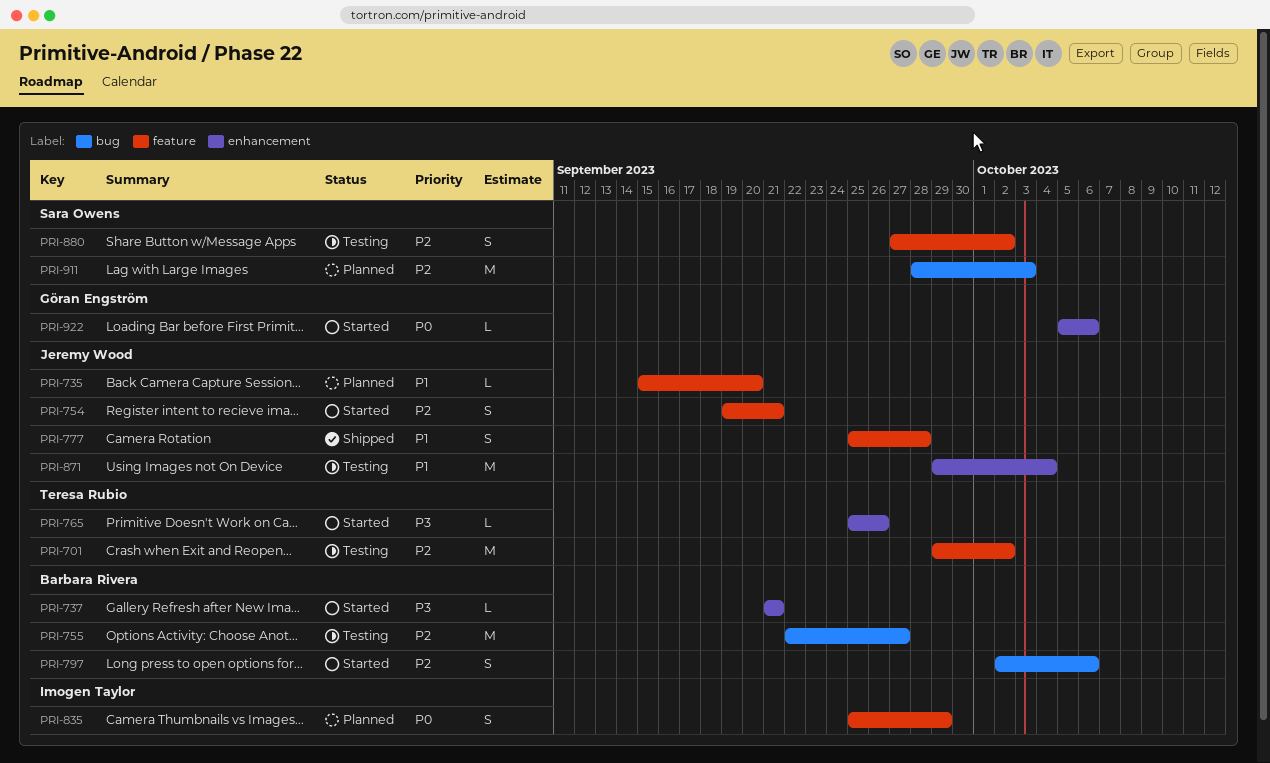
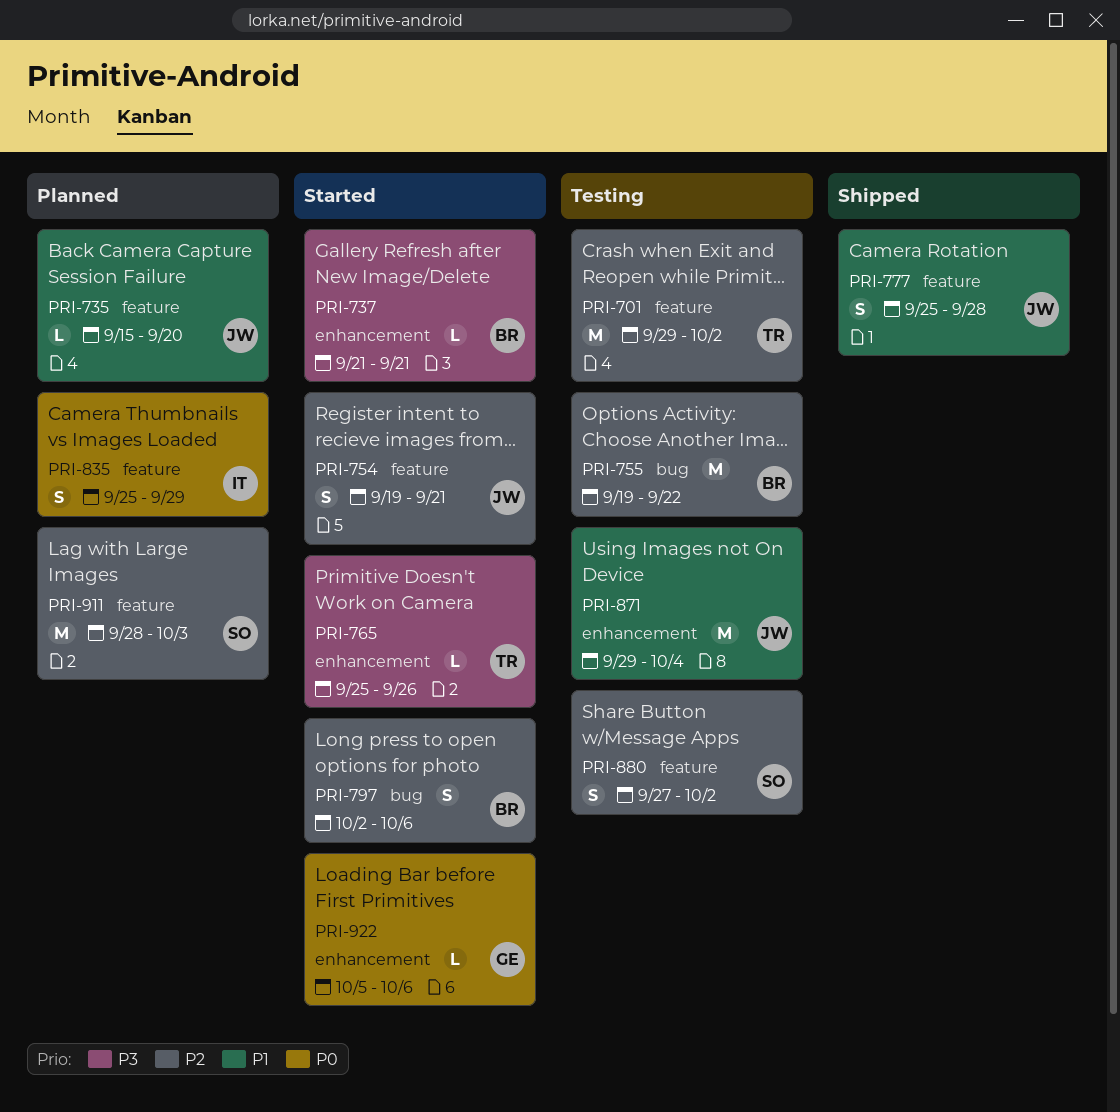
PRI-755, start: Sep 22 -> Sep 19
PRI-755, due: Sep 27 -> Sep 22
PRI-911, label: bug -> feature

